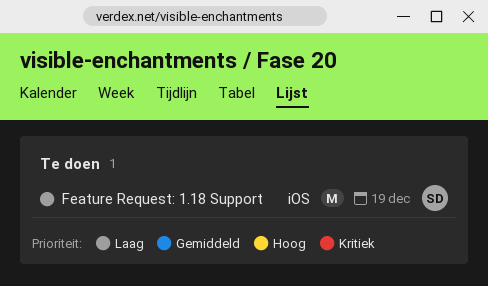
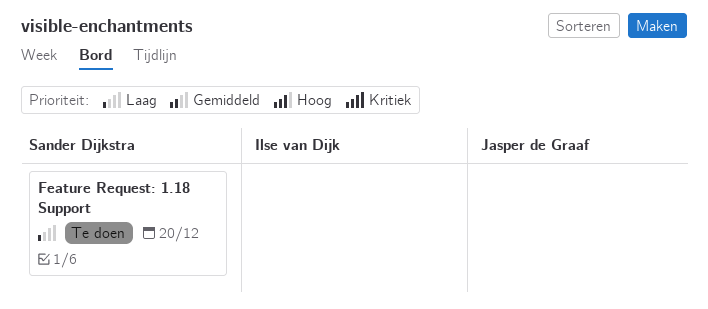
Feature Request: 1.18 Support, due: Dec 19 -> Dec 20

